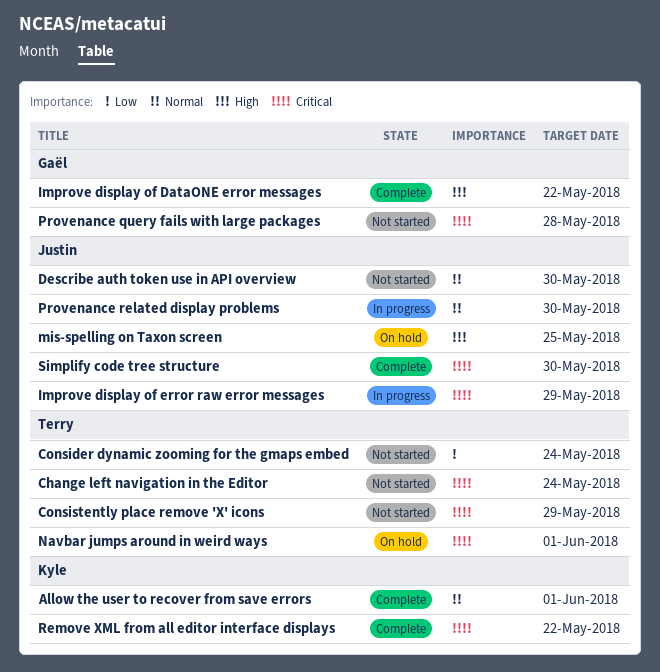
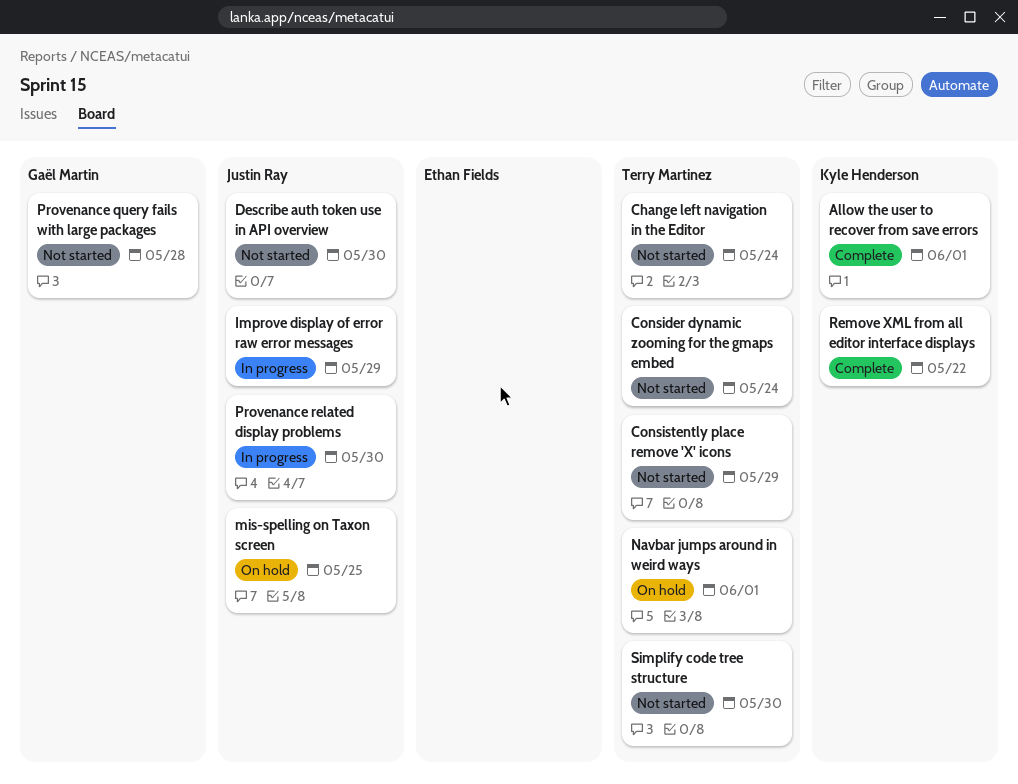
Improve display of DataONE error messages: present -> none
Simplify code tree structure, status: Complete -> Not started
Simplify code tree structure, owner: Justin Ray -> Terry Martinez

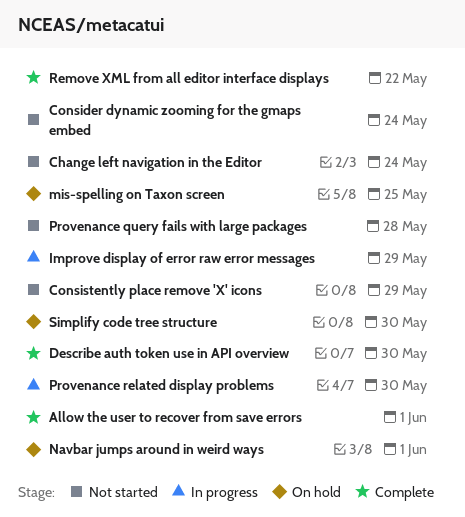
Describe auth token use in API overview, status: Not started -> Complete
Simplify code tree structure, status: Not started -> On hold

